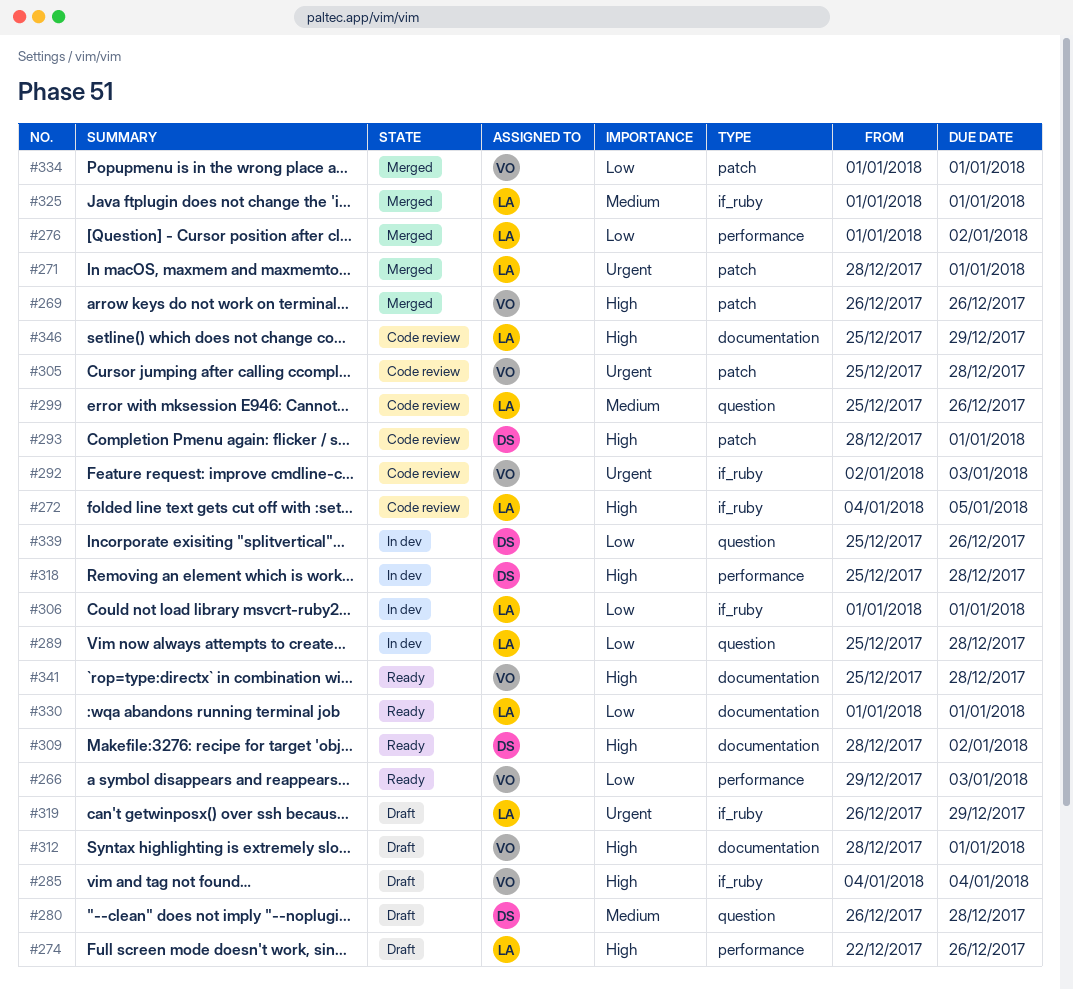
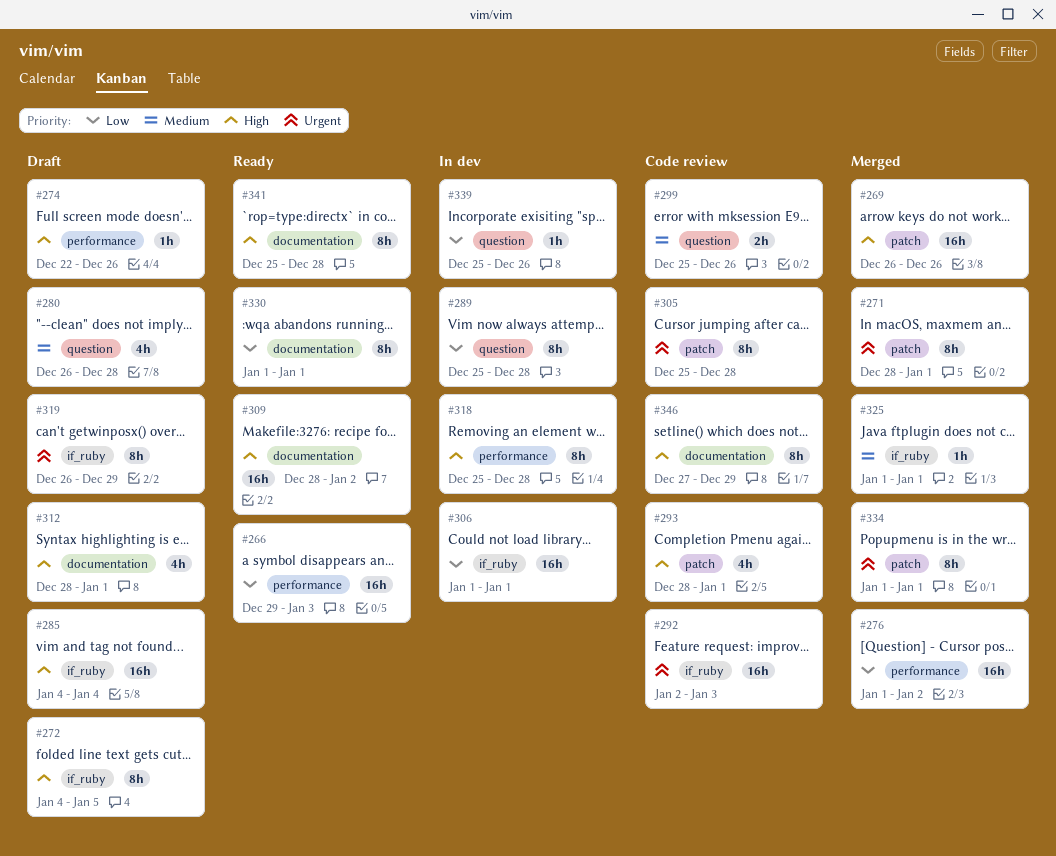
#272, status: Code review -> Draft
#334, priority: Low -> Urgent
#346, start: Dec 25 -> Dec 27

